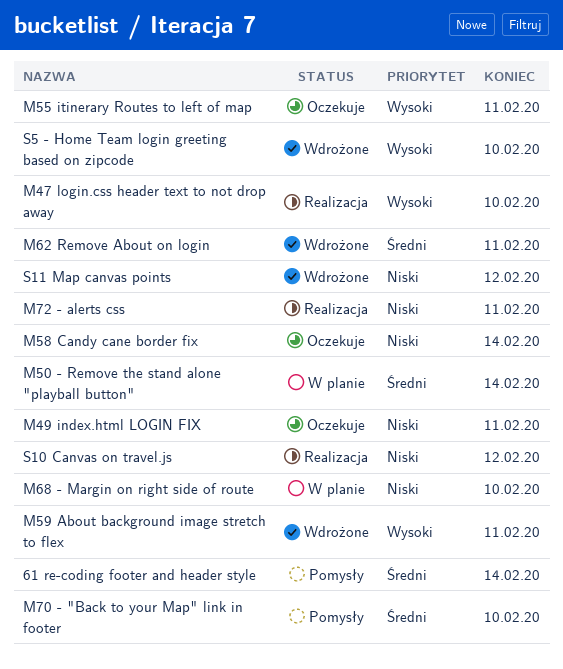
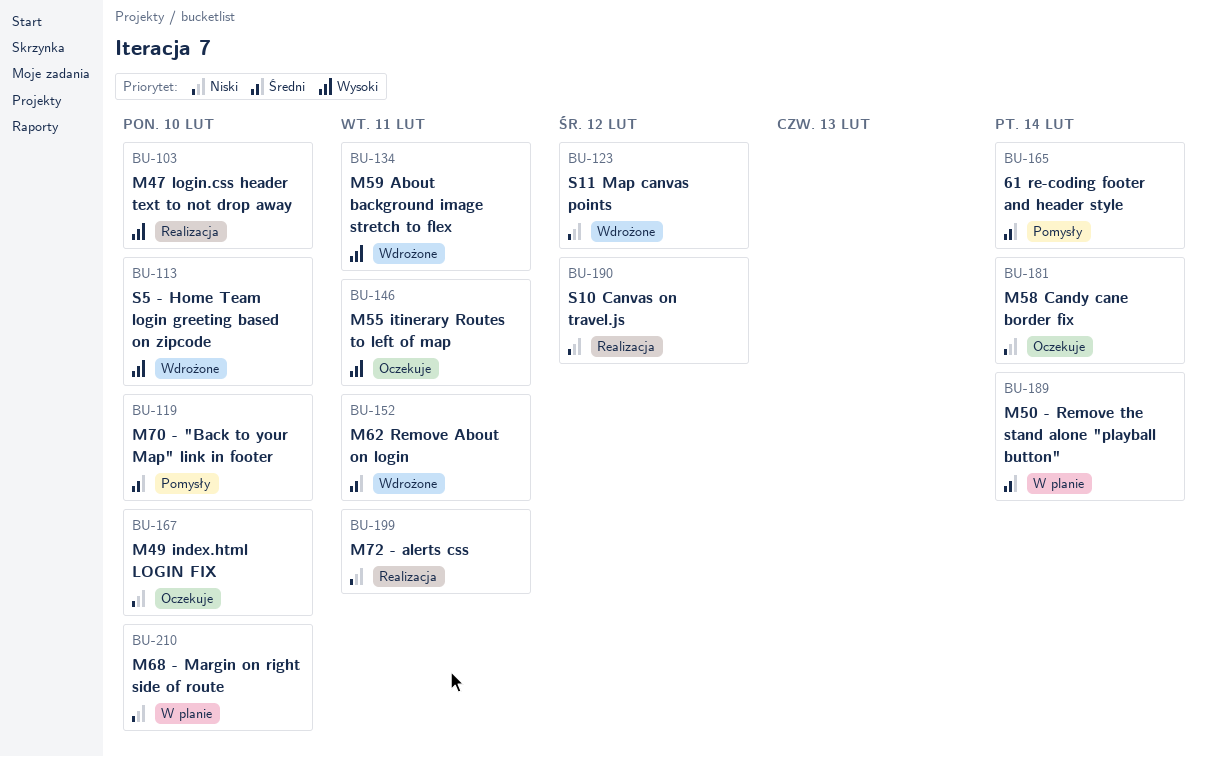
M49 index.html LOGIN FIX, due: Feb 11 -> Feb 10

